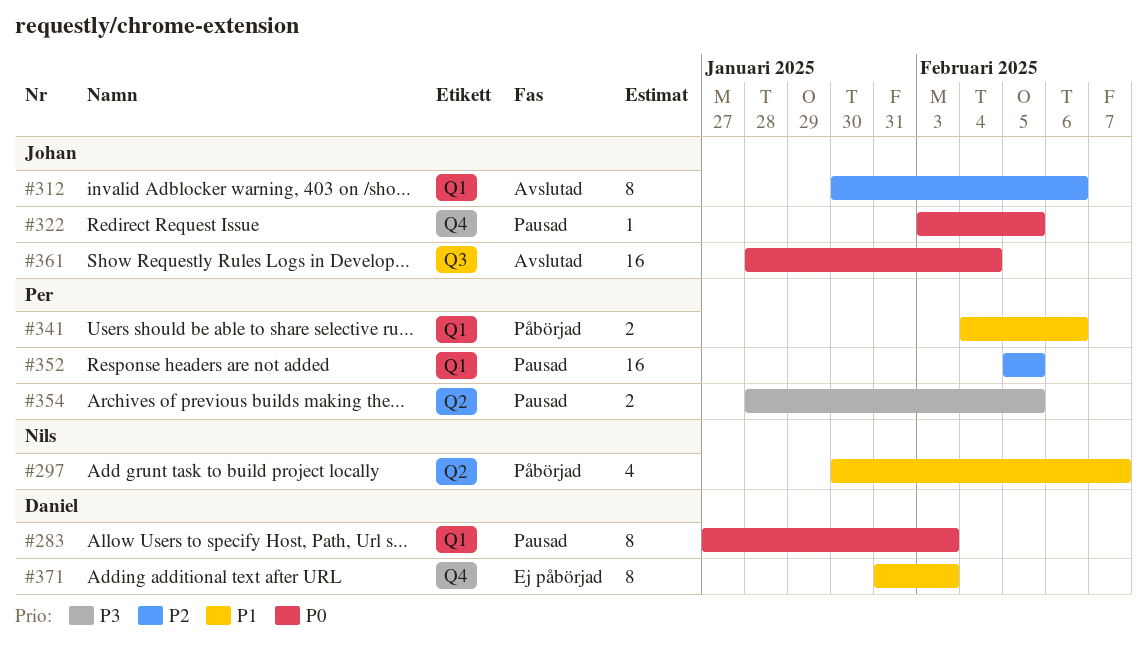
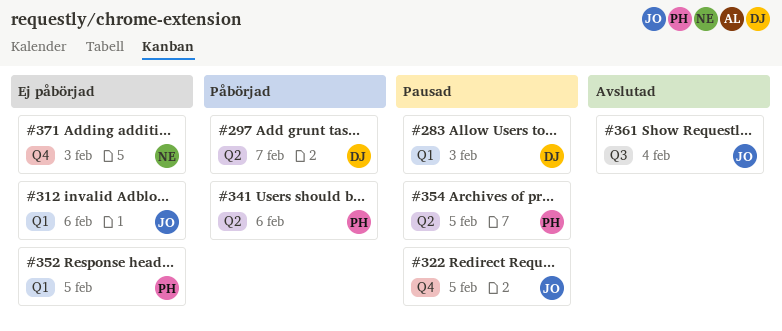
#297, owner: Nils -> Daniel
#312, status: Avslutad -> Ej påbörjad
#341, label: Q1 -> Q2
#352, status: Pausad -> Ej påbörjad
#371, owner: Daniel -> Nils

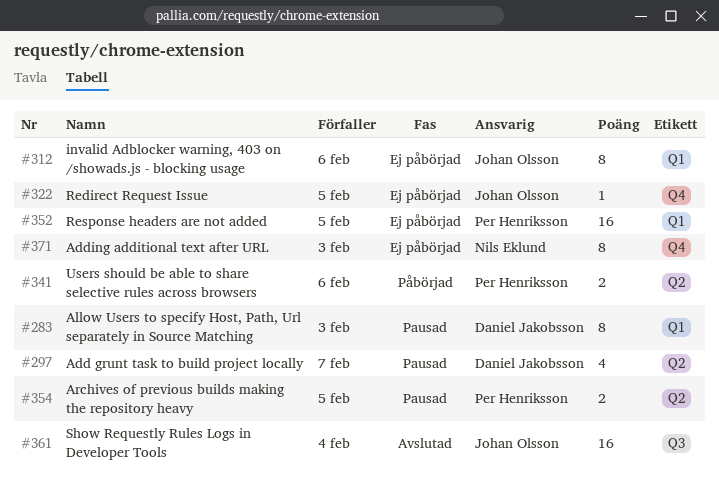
#297, status: Påbörjad -> Pausad
#322, status: Pausad -> Ej påbörjad

